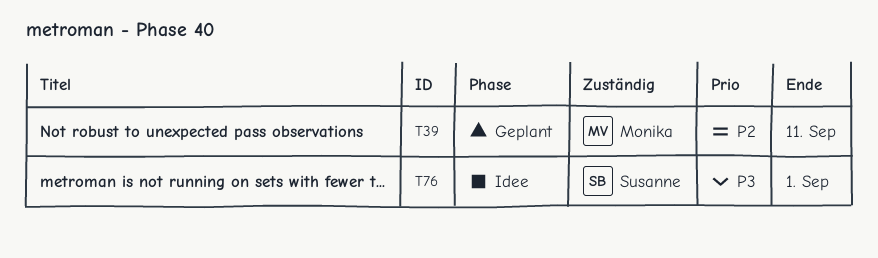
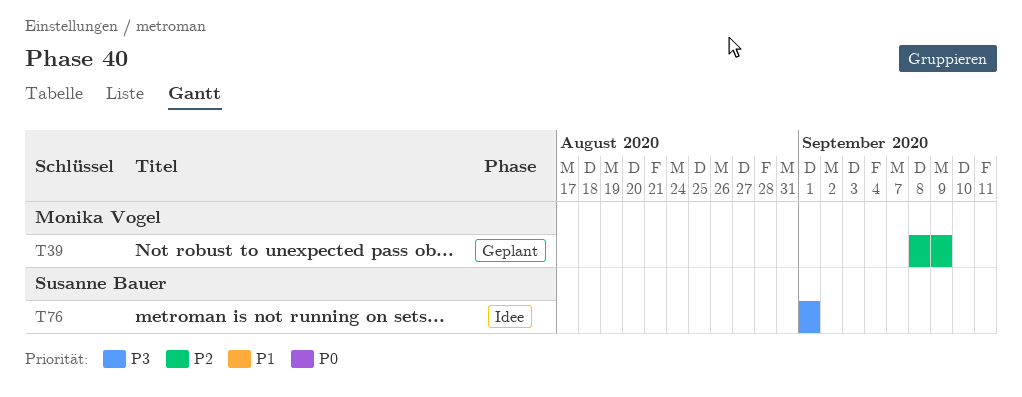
T39, due: Sep 11 -> Sep 9

